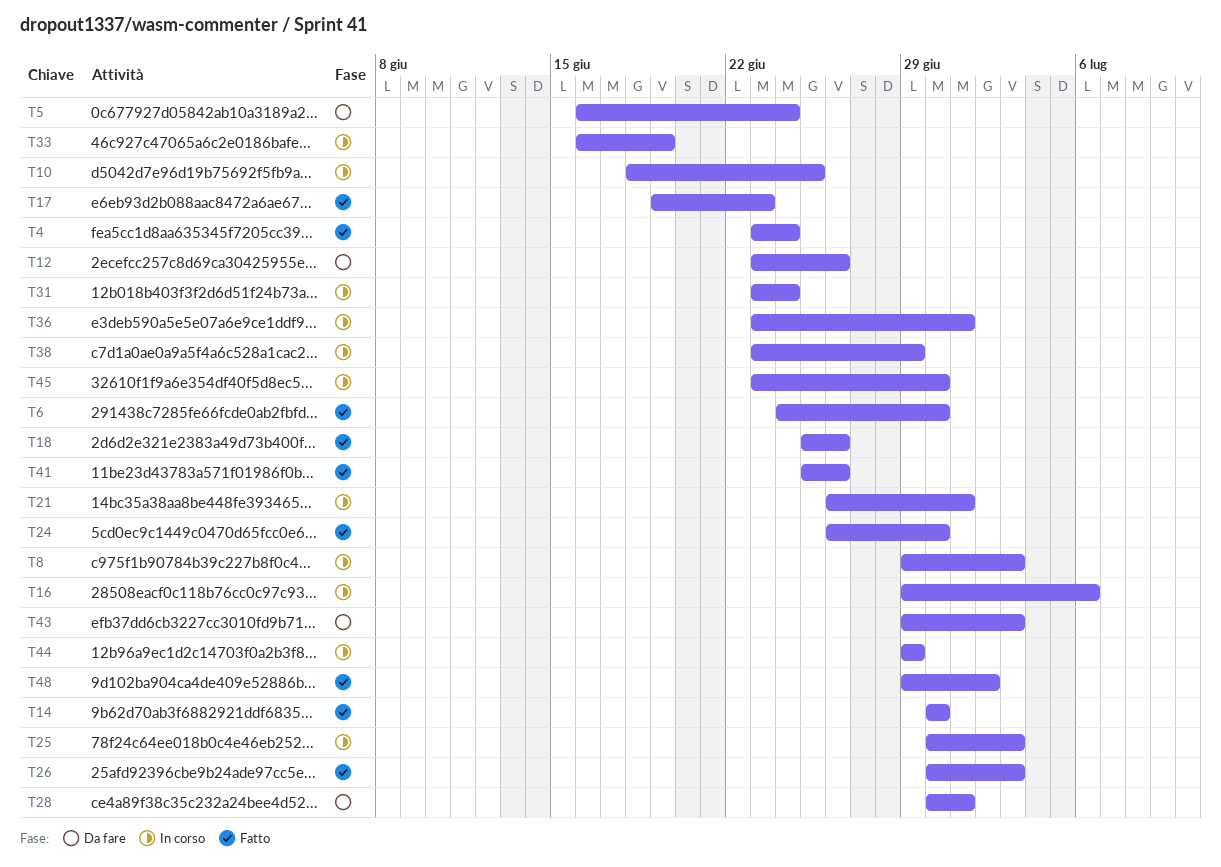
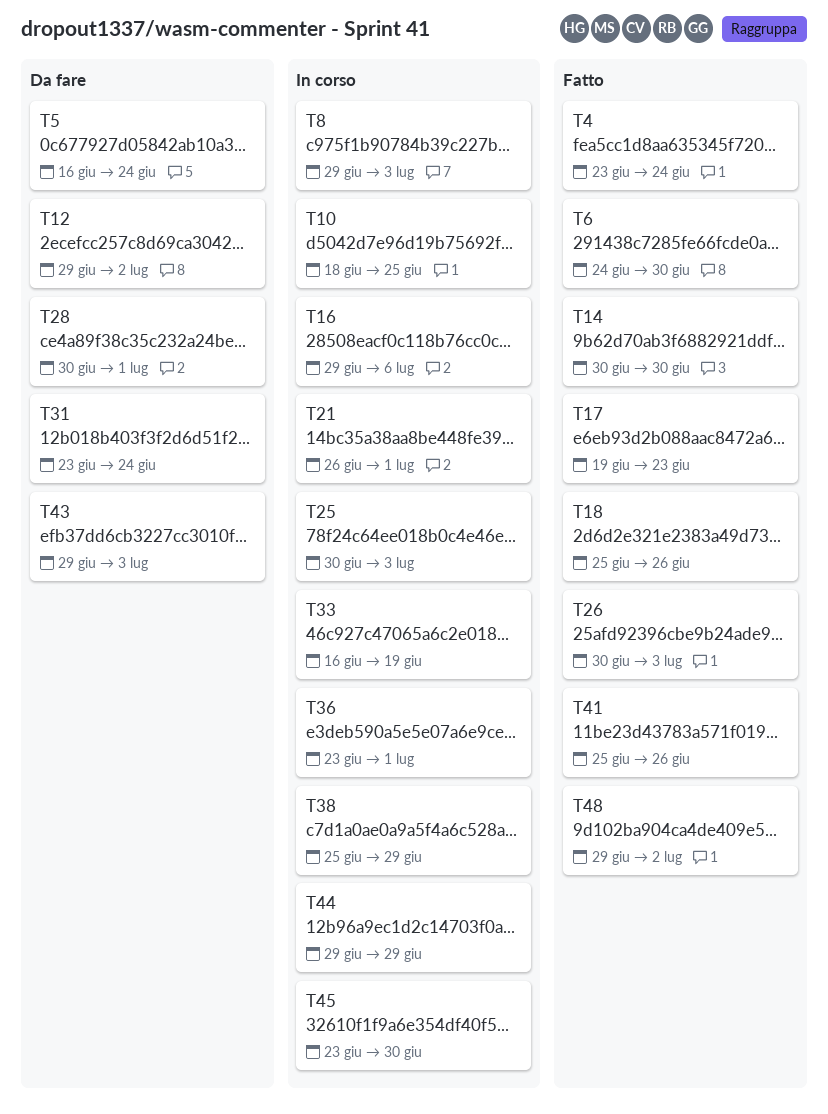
T12, start: Jun 23 -> Jun 29
T12, due: Jun 26 -> Jul 2
T24: present -> none
T31, status: In corso -> Da fare
T38, start: Jun 23 -> Jun 25

